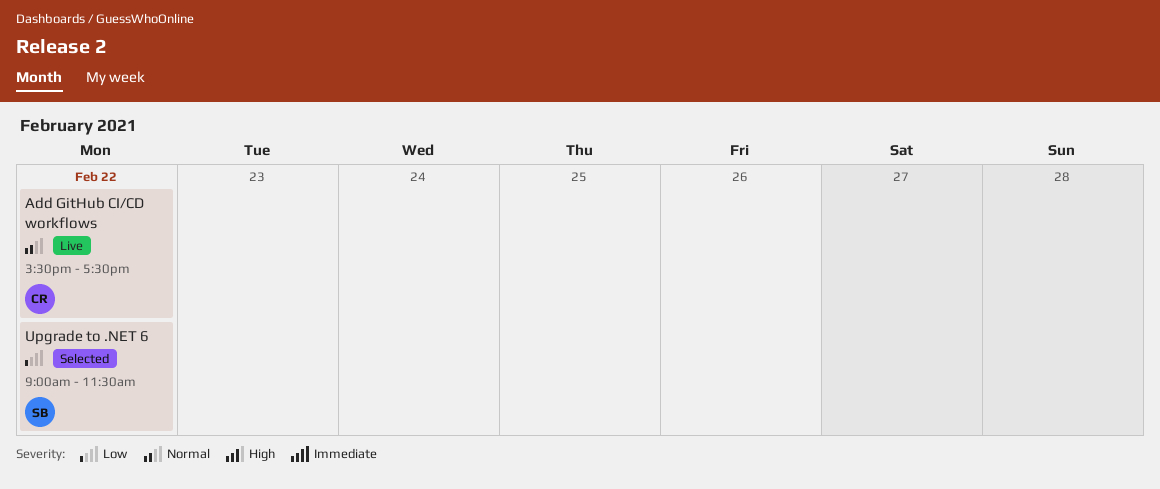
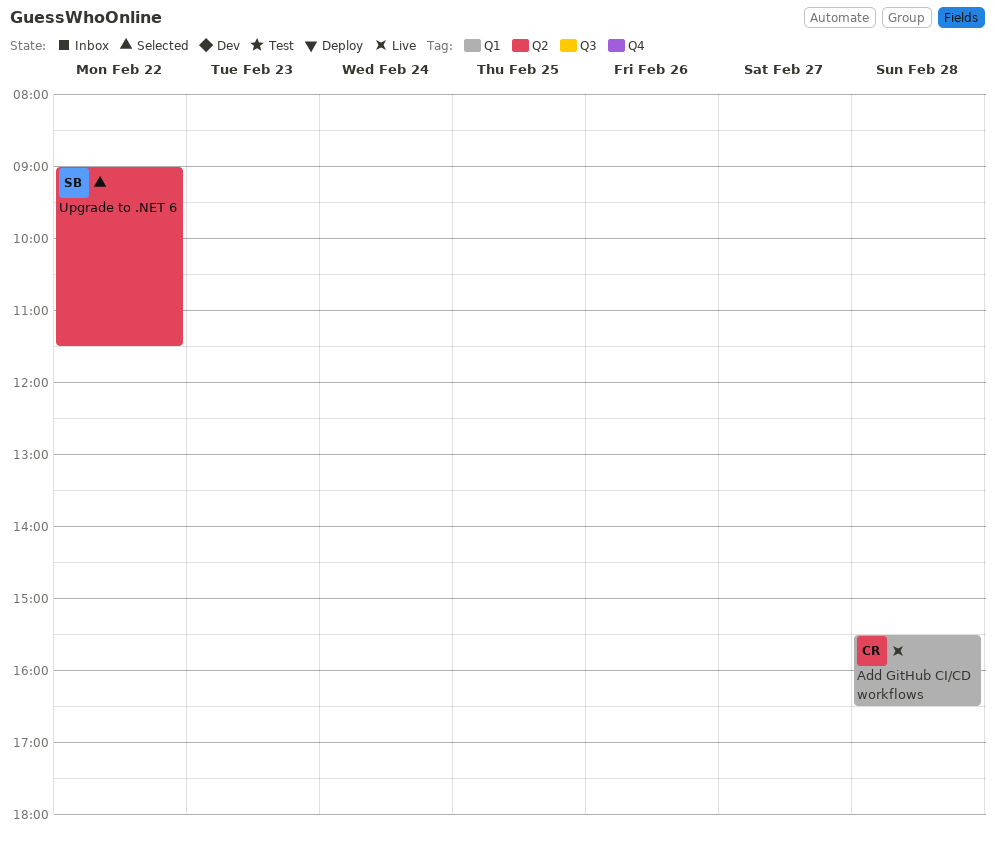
Add GitHub CI/CD workflows, day: Feb 22 -> Feb 28
Add GitHub CI/CD workflows, ends: 17:30 -> 16:30

